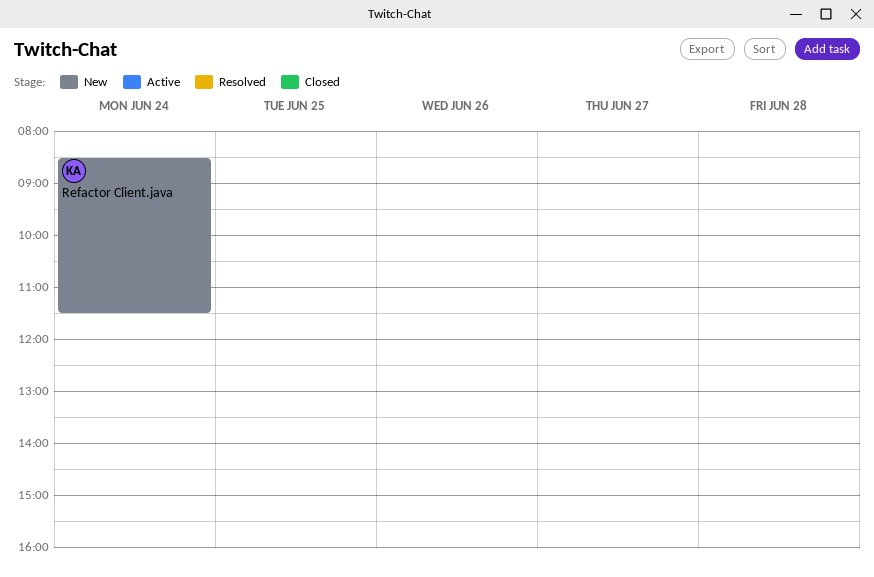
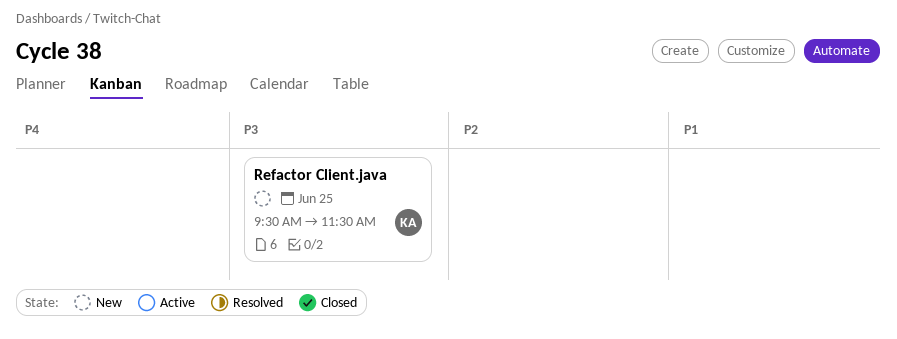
Refactor Client.java, day: Jun 24 -> Jun 25
Refactor Client.java, begins: 08:30 -> 09:30

